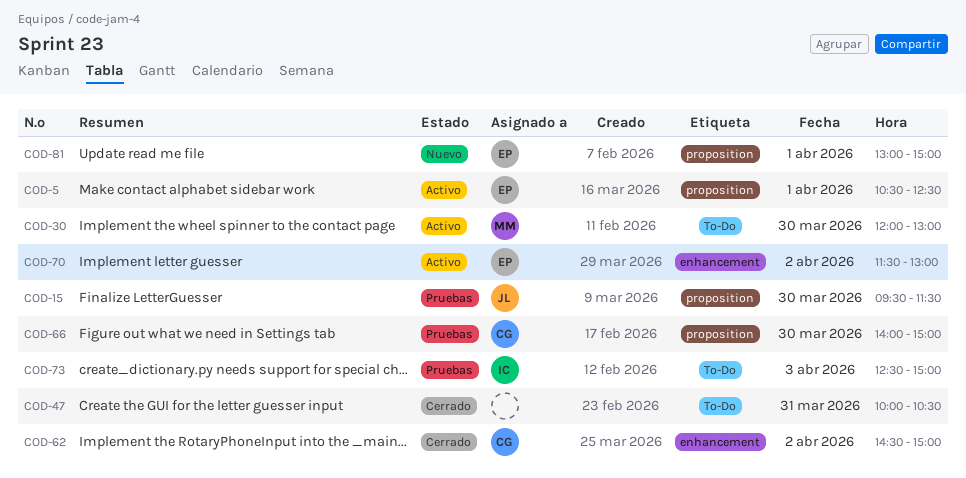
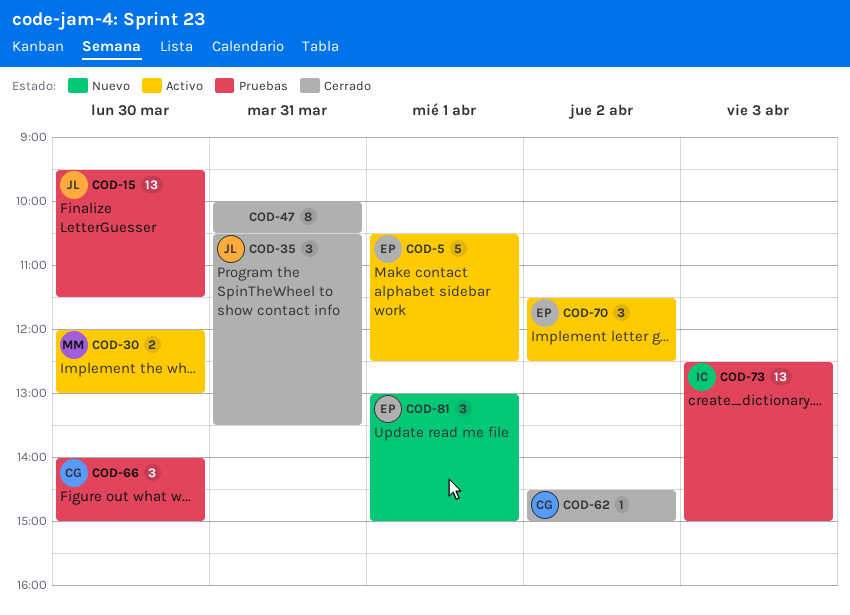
COD-35: none -> present
COD-70, ends: 13:00 -> 12:30

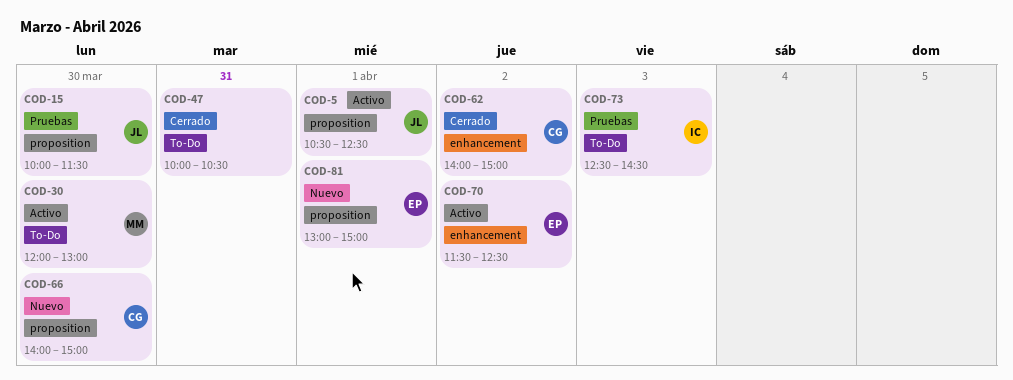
COD-5, owner: EP -> JL
COD-15, begins: 09:30 -> 10:00
COD-35: present -> none
COD-62, begins: 14:30 -> 14:00
COD-66, status: Pruebas -> Nuevo
COD-73, ends: 15:00 -> 14:30

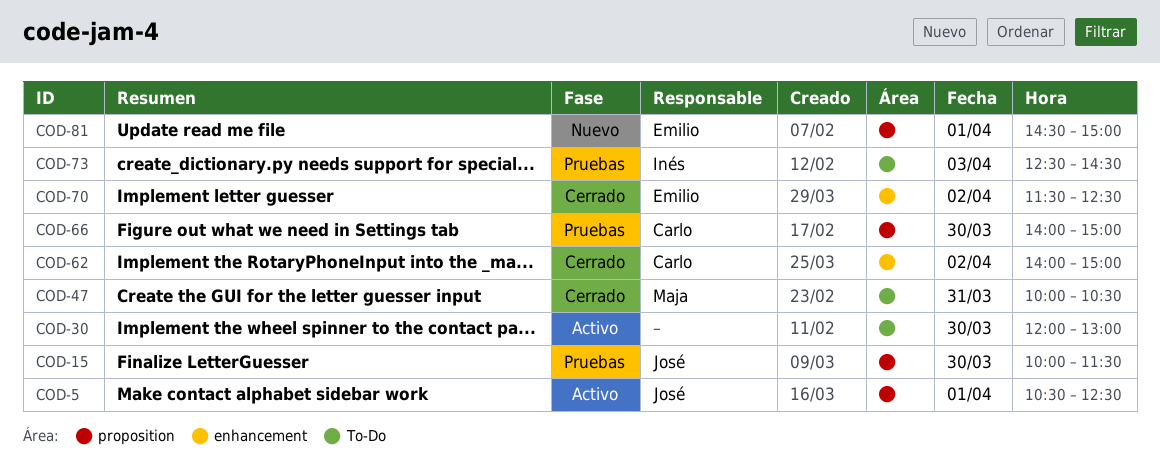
COD-30, owner: Maja -> none
COD-47, owner: none -> Maja
COD-66, status: Nuevo -> Pruebas
COD-70, status: Activo -> Cerrado
COD-81, begins: 13:00 -> 14:30

